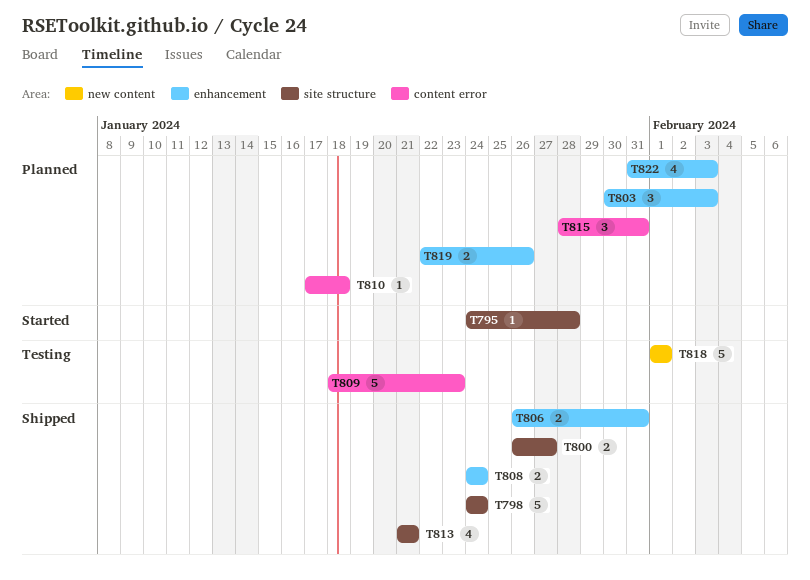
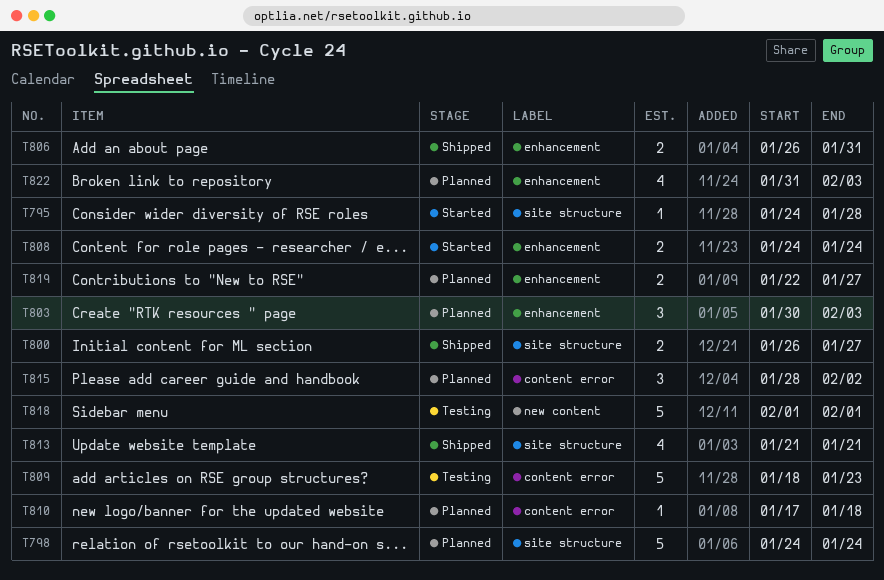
T798, status: Shipped -> Planned
T808, status: Shipped -> Started
T815, due: Jan 31 -> Feb 2
T819, due: Jan 26 -> Jan 27

